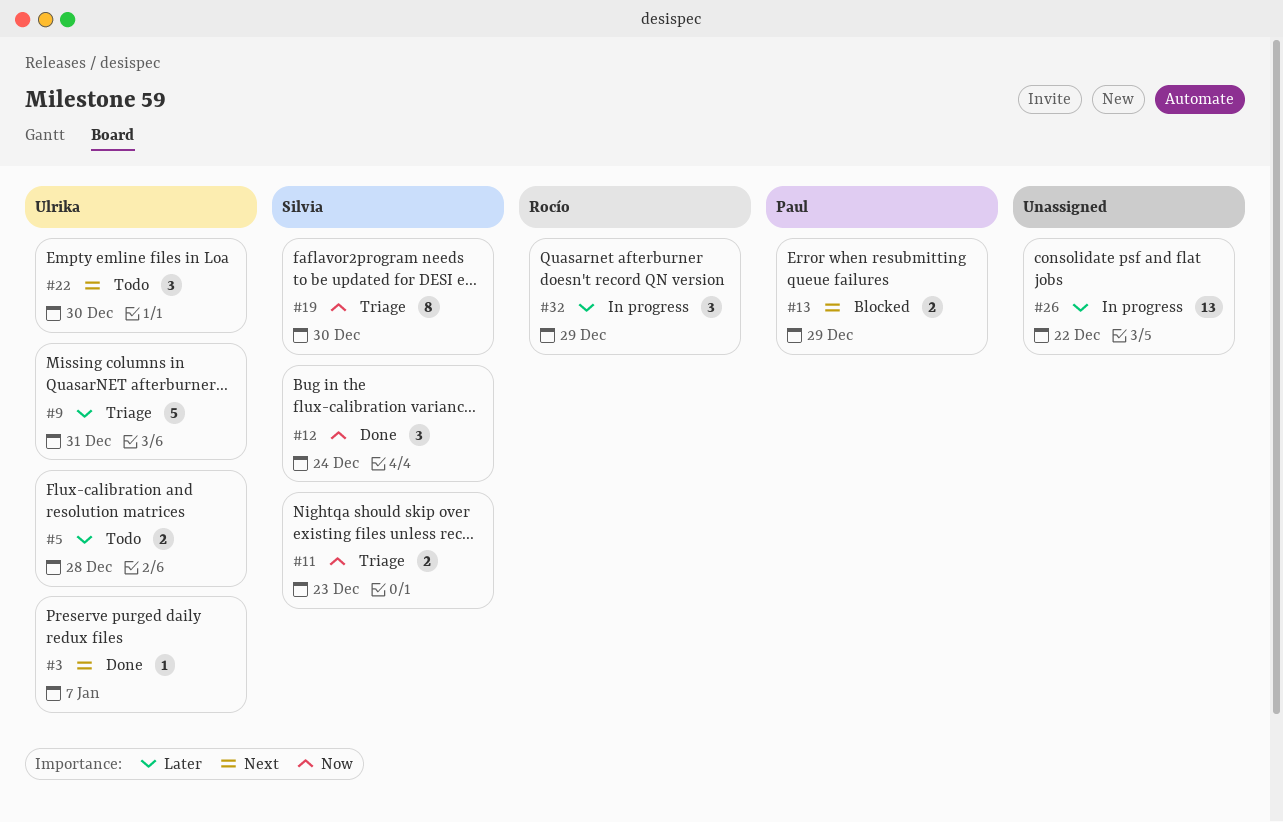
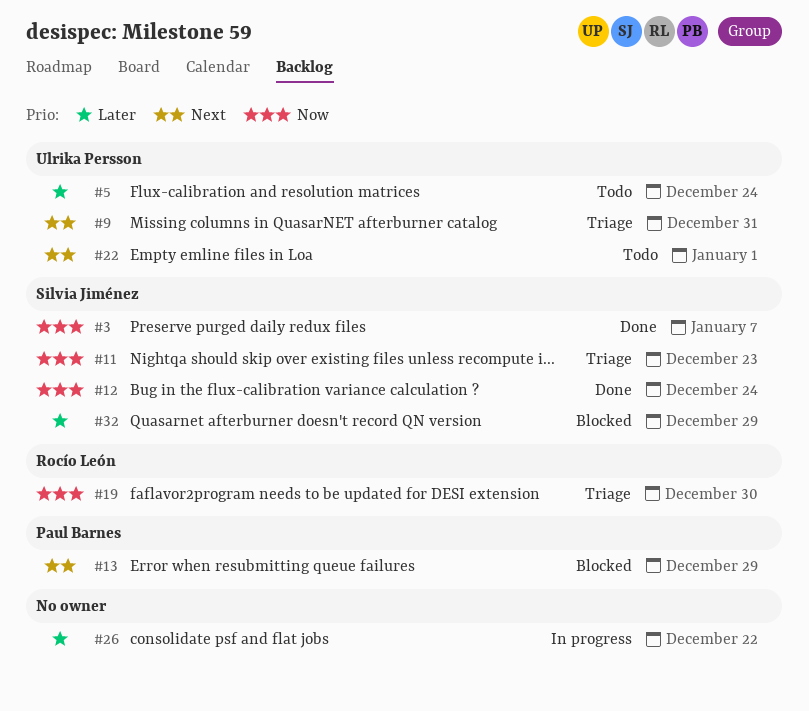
#3, owner: Ulrika Persson -> Silvia Jiménez
#3, priority: Next -> Now
#5, due: Dec 28 -> Dec 24
#9, priority: Later -> Next
#19, owner: Silvia Jiménez -> Rocío León
#22, due: Dec 30 -> Jan 1
#32, status: In progress -> Blocked
#32, owner: Rocío León -> Silvia Jiménez

